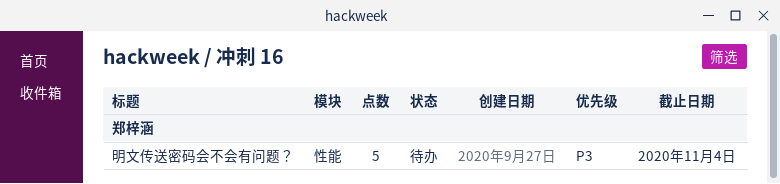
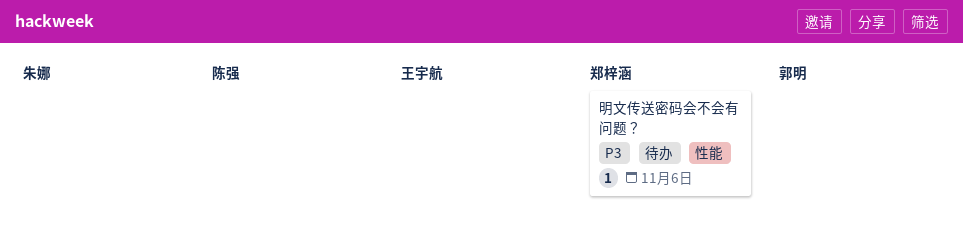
明文传送密码会不会有问题？, estimate: 5 -> 1
明文传送密码会不会有问题？, due: Nov 4 -> Nov 6

